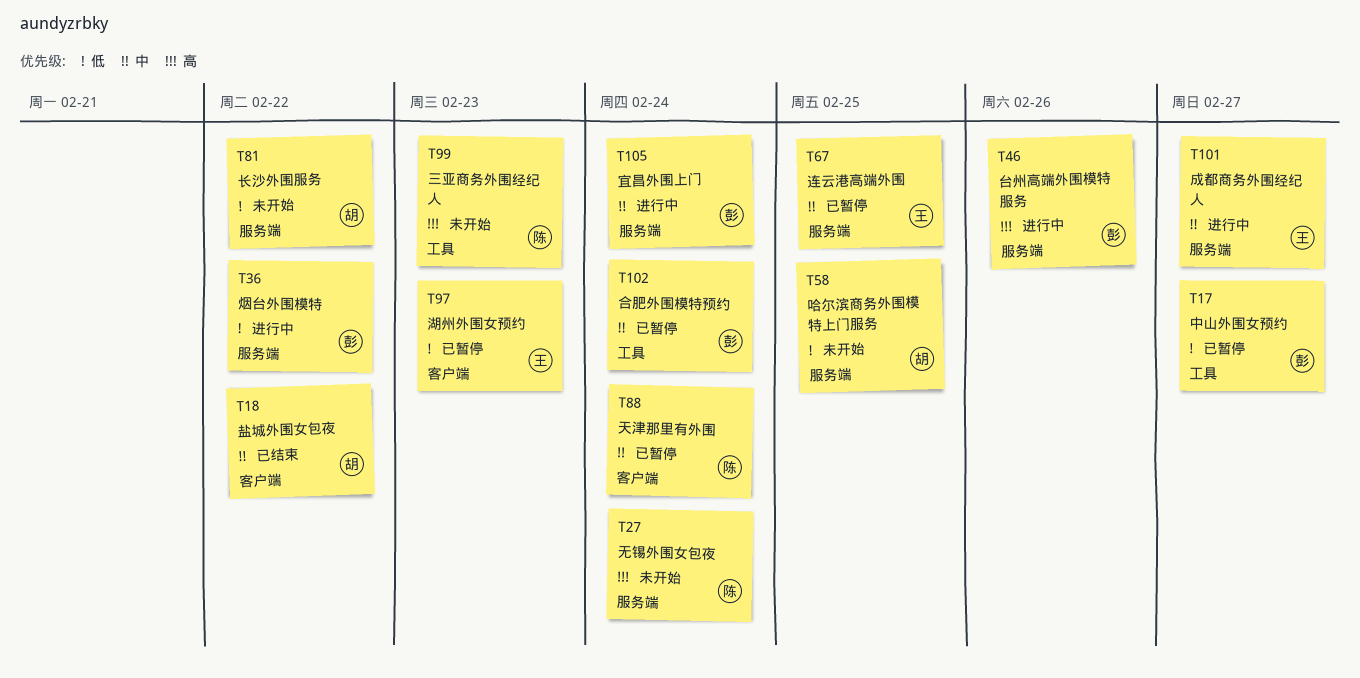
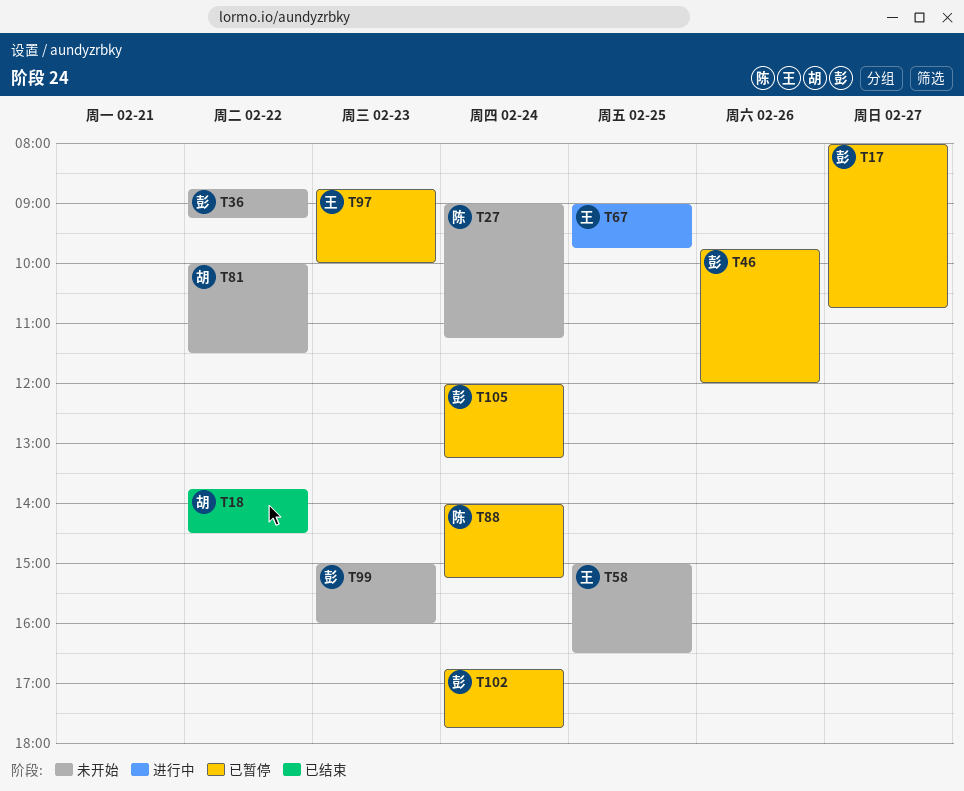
T36, status: 进行中 -> 未开始
T46, status: 进行中 -> 已暂停
T58, owner: 胡 -> 王
T67, status: 已暂停 -> 进行中
T99, owner: 陈 -> 彭
T101: present -> none
T105, status: 进行中 -> 已暂停

